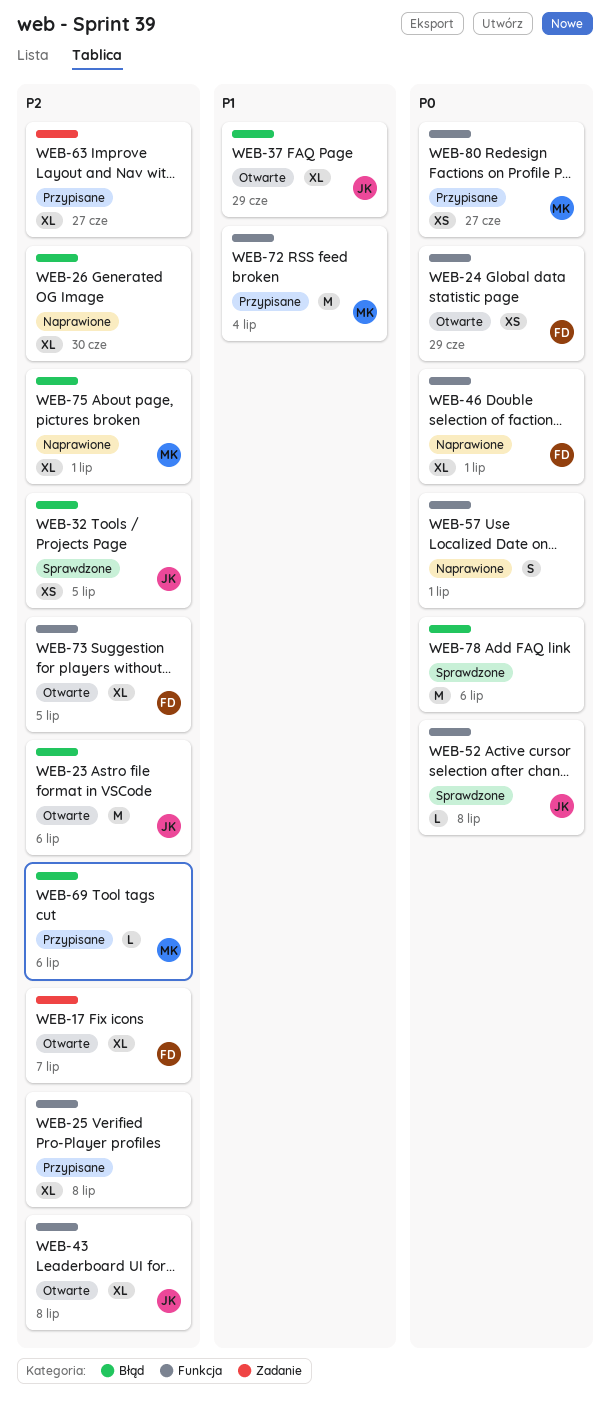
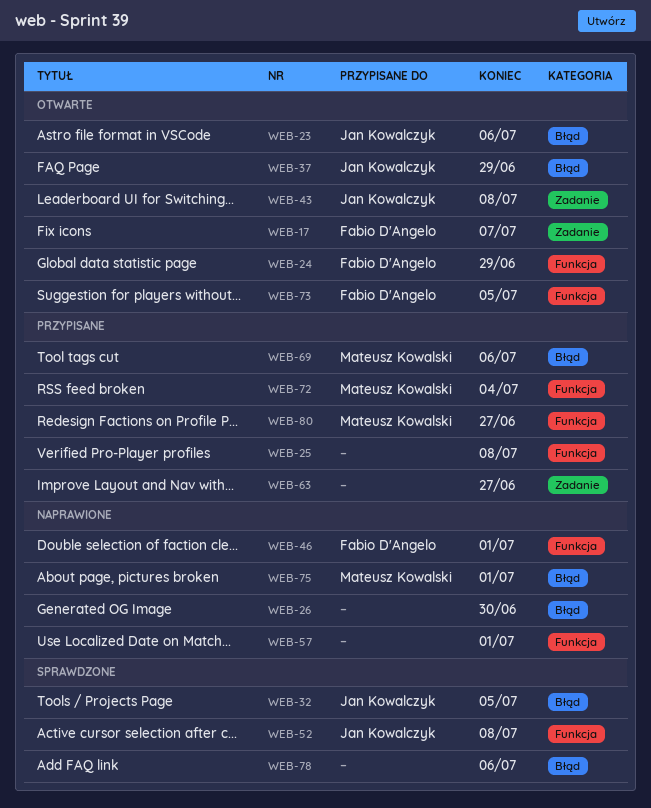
WEB-43, label: Funkcja -> Zadanie

